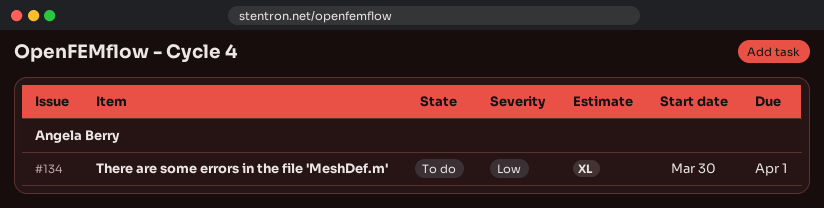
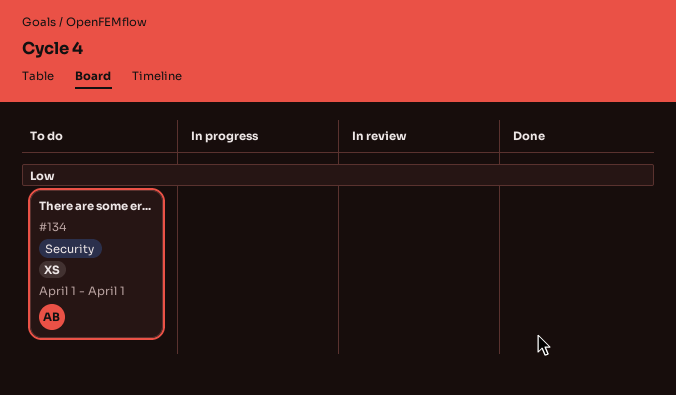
#134, estimate: XL -> XS
#134, start: Mar 30 -> Apr 1

